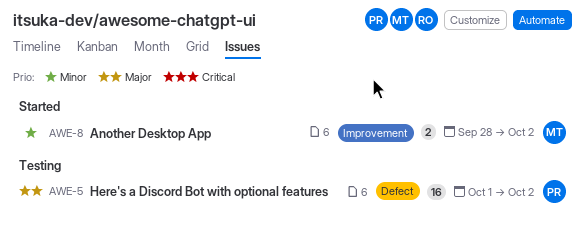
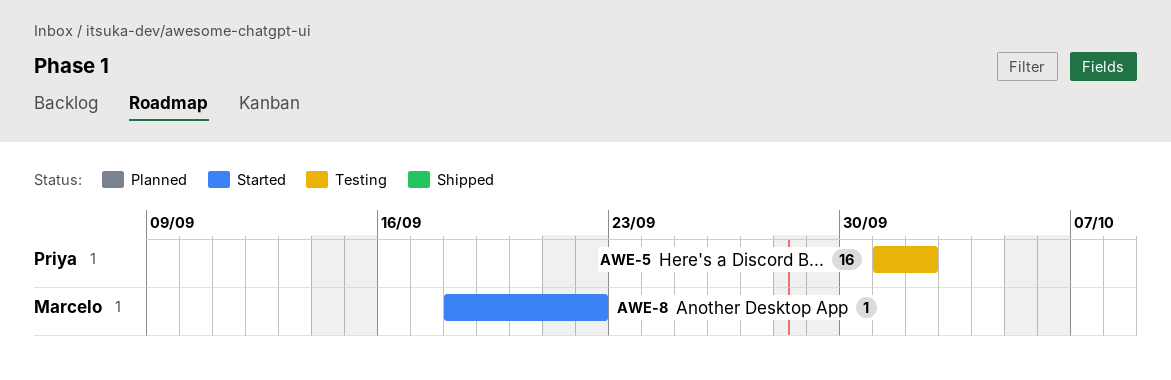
AWE-8, estimate: 2 -> 1
AWE-8, start: Sep 28 -> Sep 18
AWE-8, due: Oct 2 -> Sep 22

